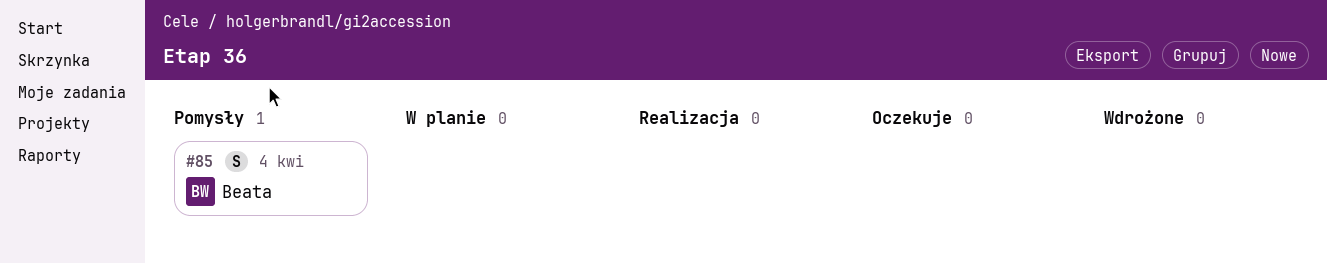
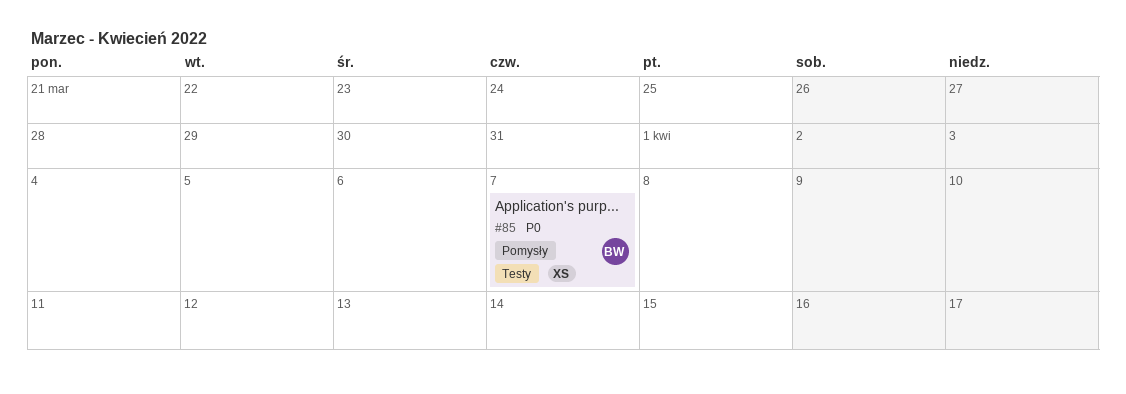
#85, estimate: S -> XS
#85, due: Apr 4 -> Apr 7

